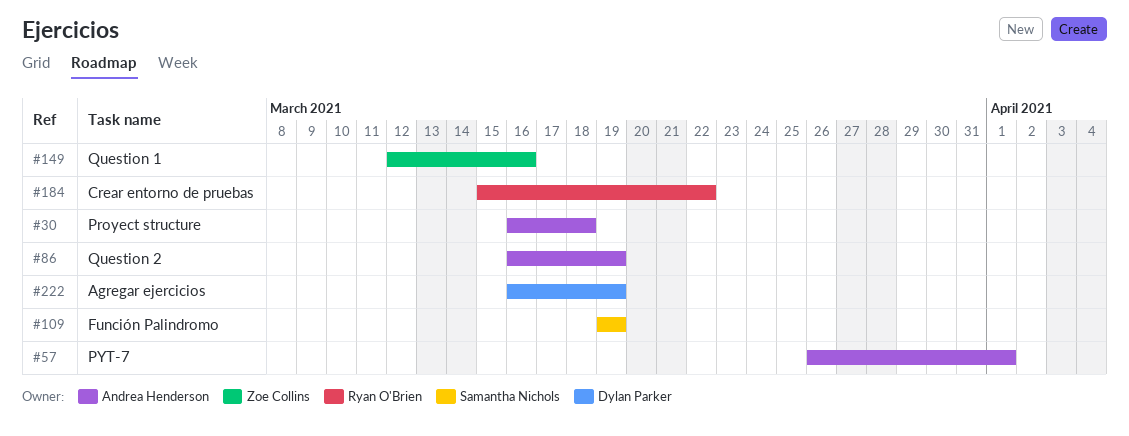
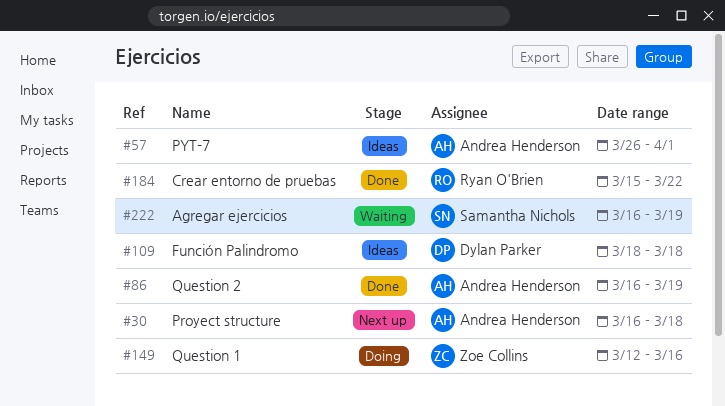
#109, owner: Samantha Nichols -> Dylan Parker
#109, start: Mar 19 -> Mar 18
#109, due: Mar 19 -> Mar 18
#222, owner: Dylan Parker -> Samantha Nichols

